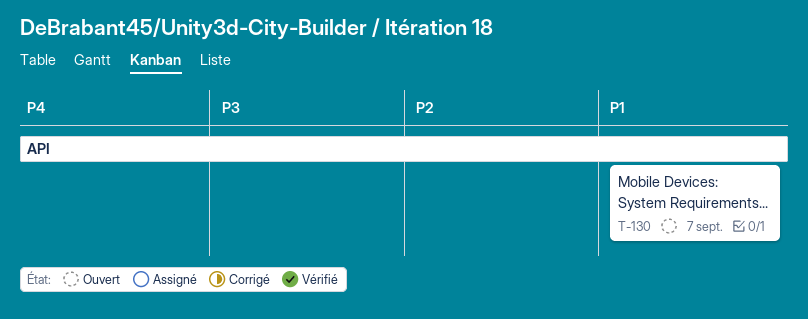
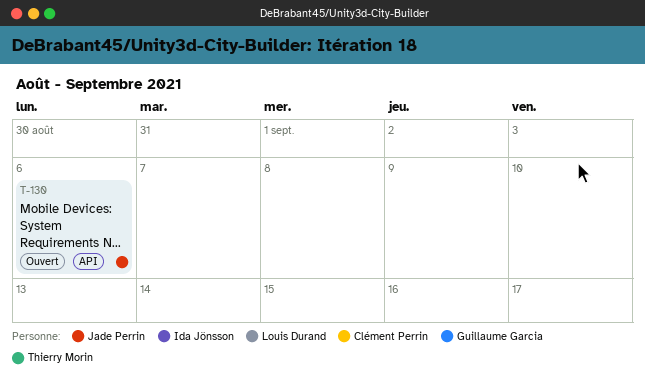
T-130, due: Sep 7 -> Sep 6

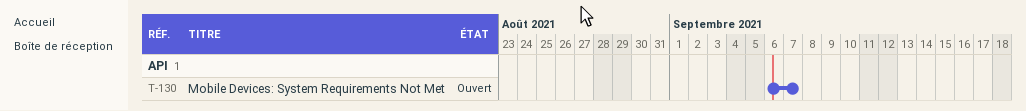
T-130, due: Sep 6 -> Sep 7

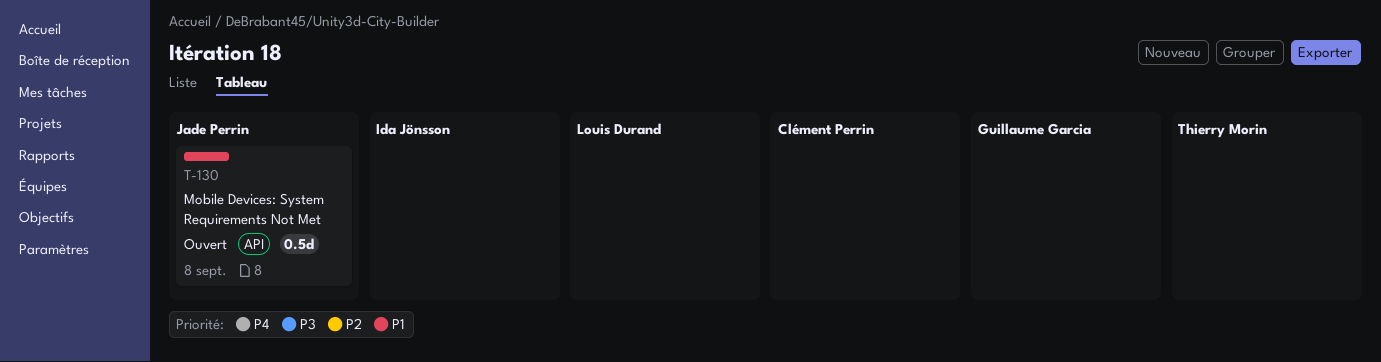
T-130, due: Sep 7 -> Sep 8

